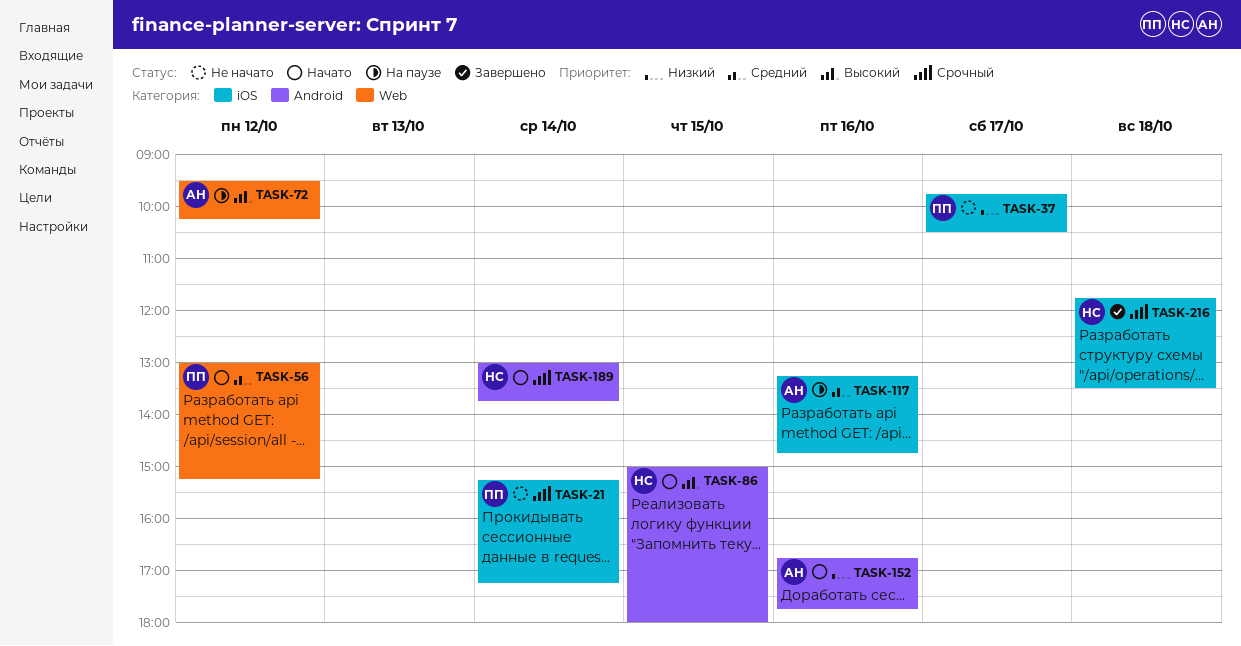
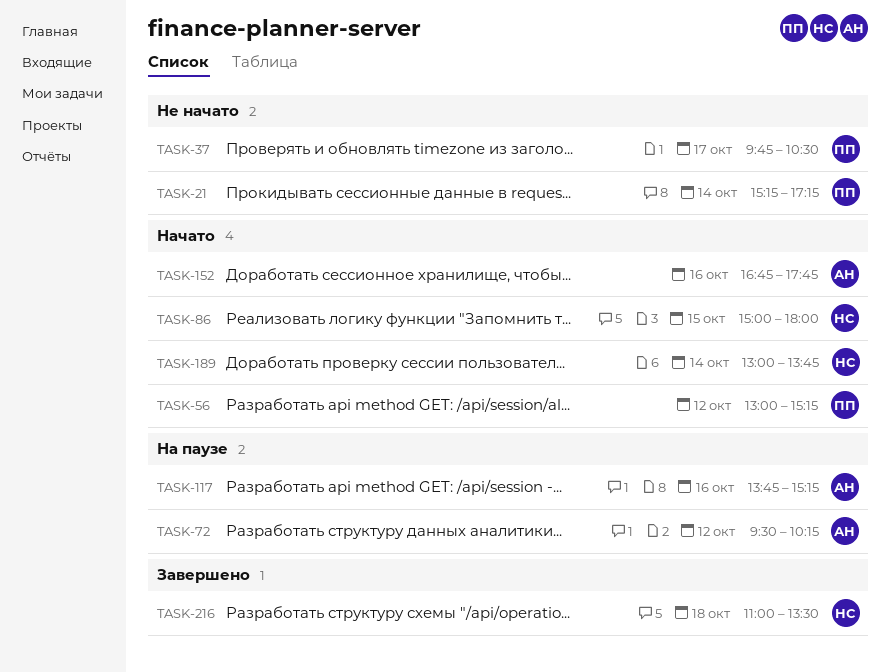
TASK-117, begins: 13:15 -> 13:45
TASK-117, ends: 14:45 -> 15:15
TASK-216, begins: 11:45 -> 11:00

